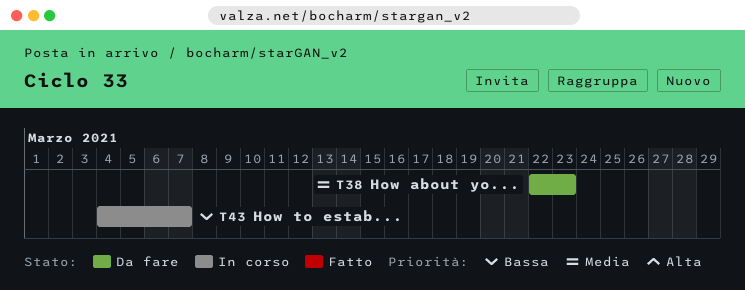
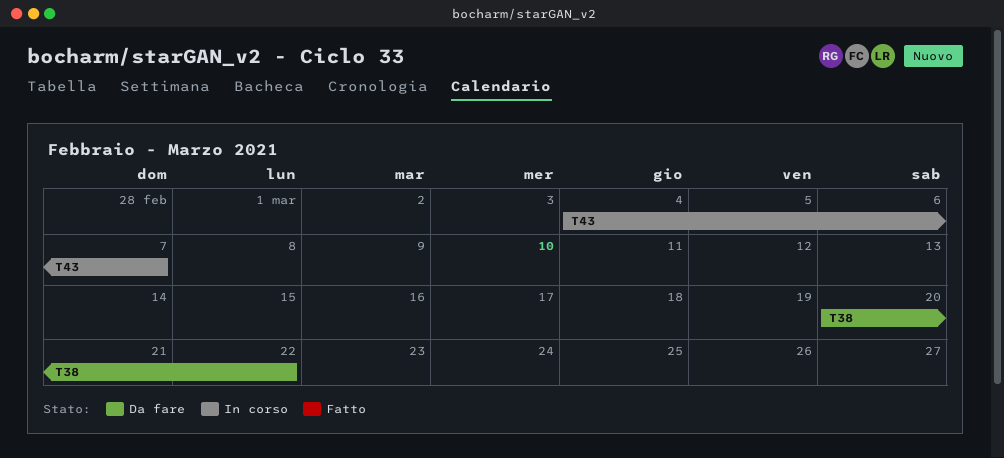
T38, start: Mar 22 -> Mar 20
T38, due: Mar 23 -> Mar 22

